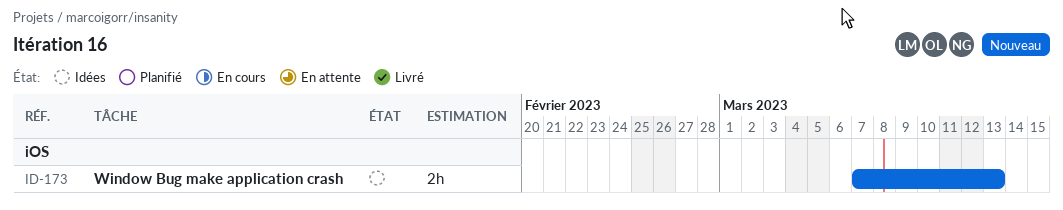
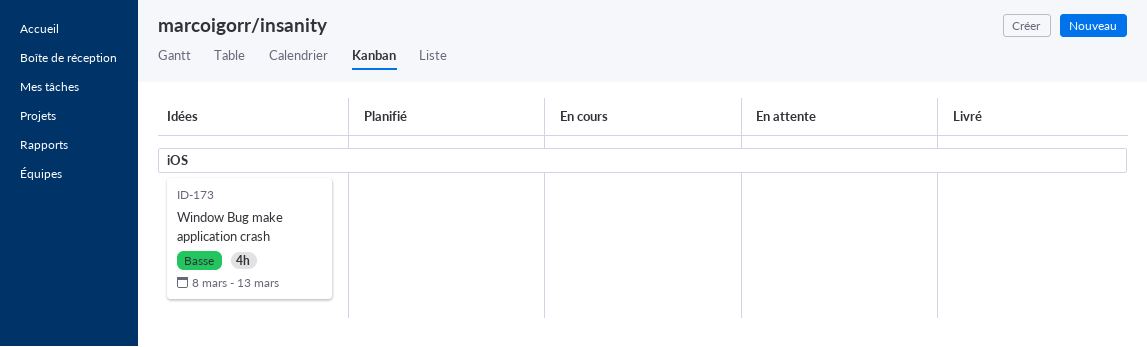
ID-173, estimate: 2h -> 4h
ID-173, start: Mar 7 -> Mar 8

